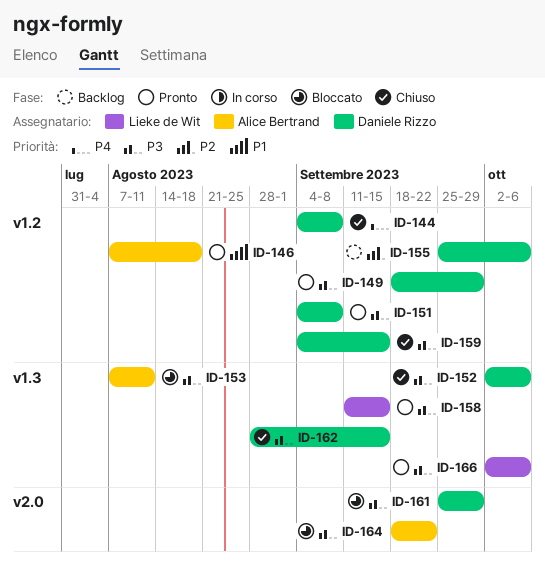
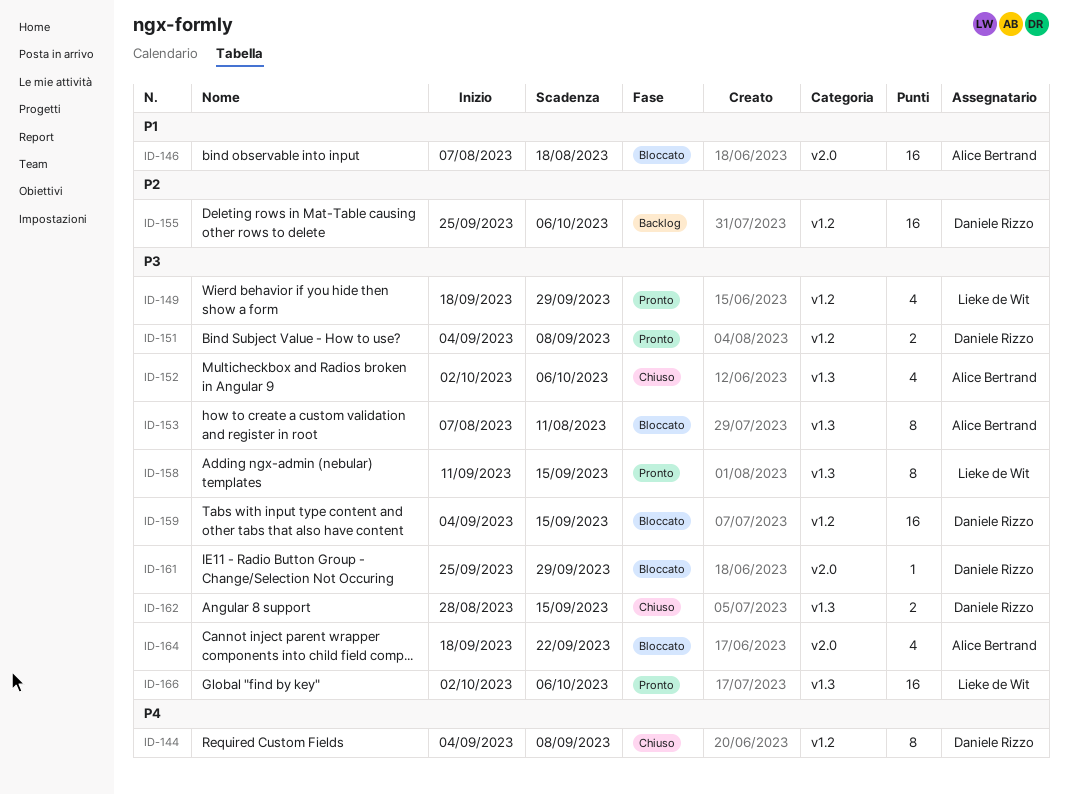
ID-146, status: Pronto -> Bloccato
ID-146, label: v1.2 -> v2.0
ID-149, owner: Daniele Rizzo -> Lieke de Wit
ID-152, owner: Daniele Rizzo -> Alice Bertrand
ID-159, status: Chiuso -> Bloccato

